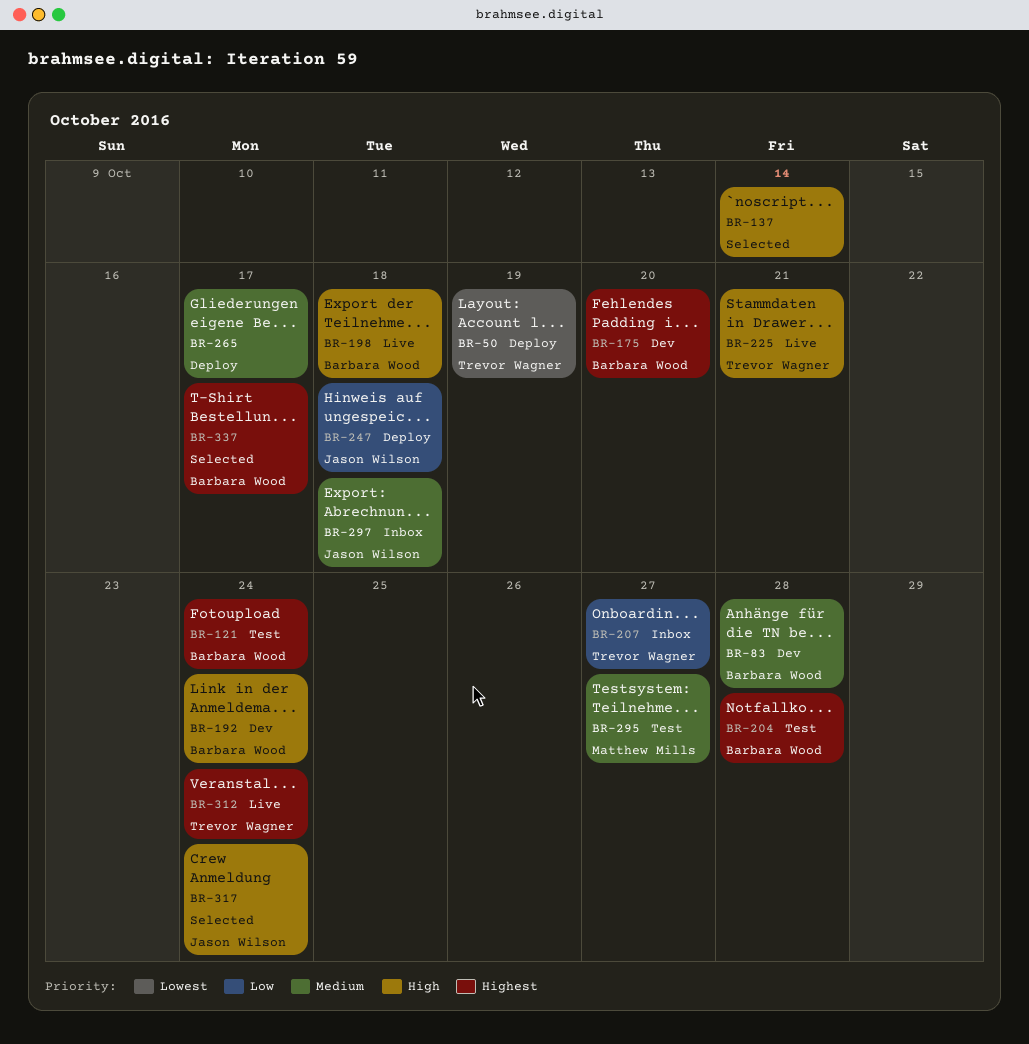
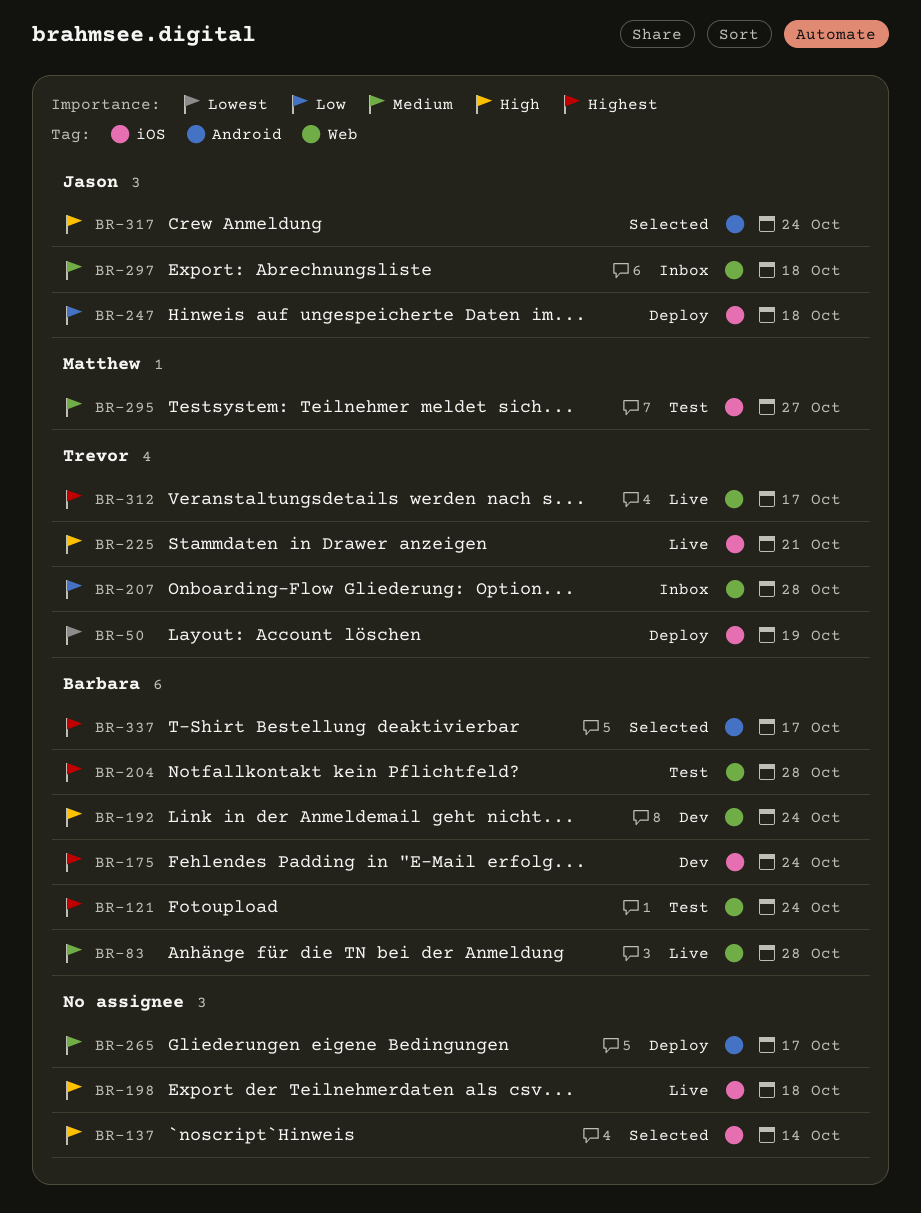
BR-83, status: Dev -> Live
BR-175, due: Oct 20 -> Oct 24
BR-198, owner: Barbara Wood -> none
BR-207, due: Oct 27 -> Oct 28
BR-312, due: Oct 24 -> Oct 17

